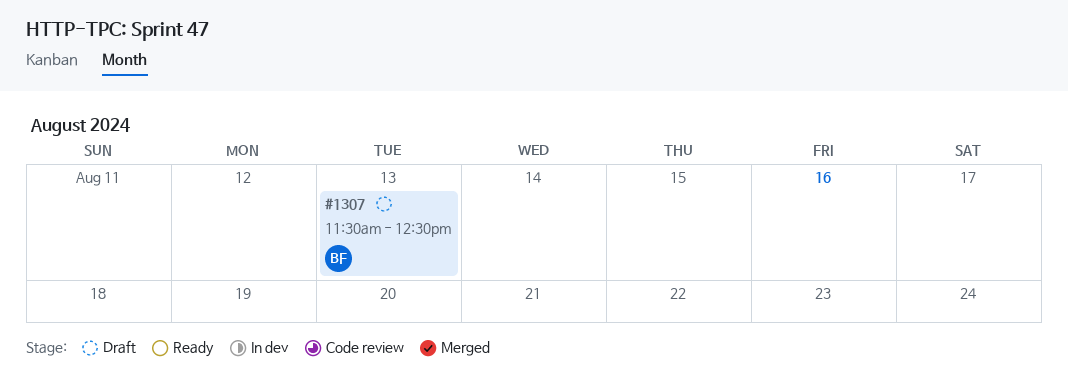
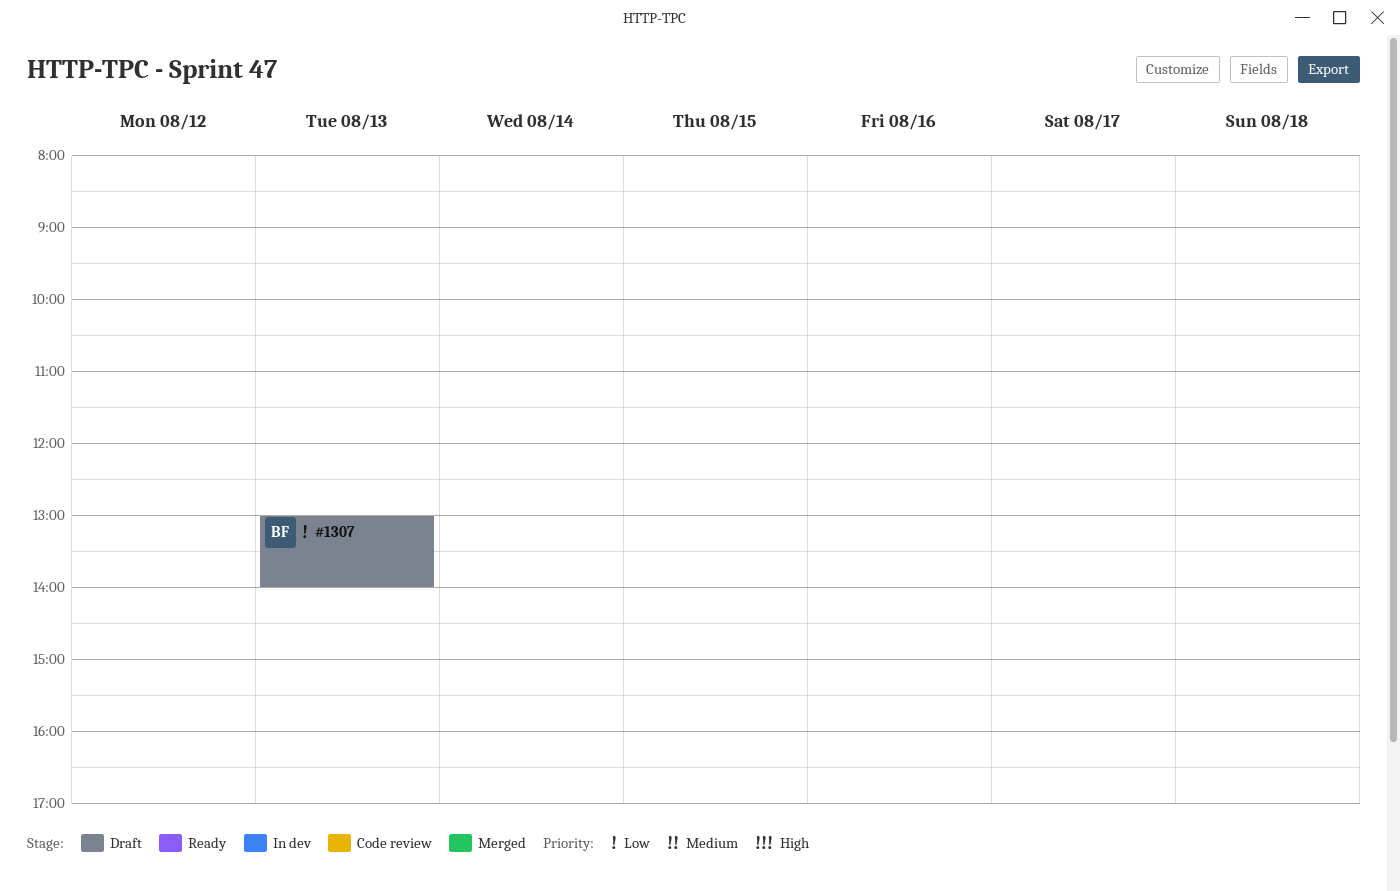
#1307, begins: 11:30 -> 13:00
#1307, ends: 12:30 -> 14:00

